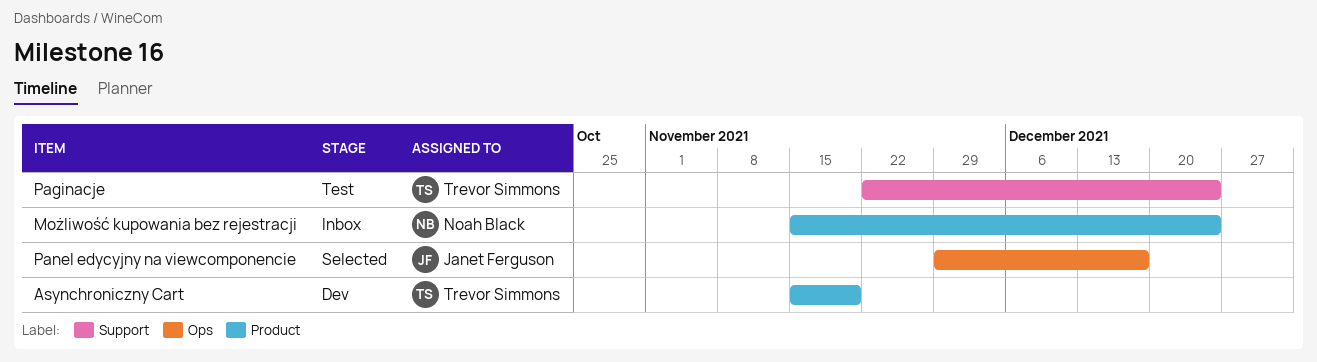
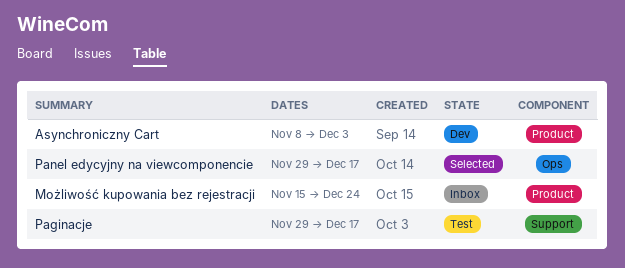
Asynchroniczny Cart, start: Nov 15 -> Nov 8
Asynchroniczny Cart, due: Nov 19 -> Dec 3
Paginacje, start: Nov 22 -> Nov 29
Paginacje, due: Dec 24 -> Dec 17

